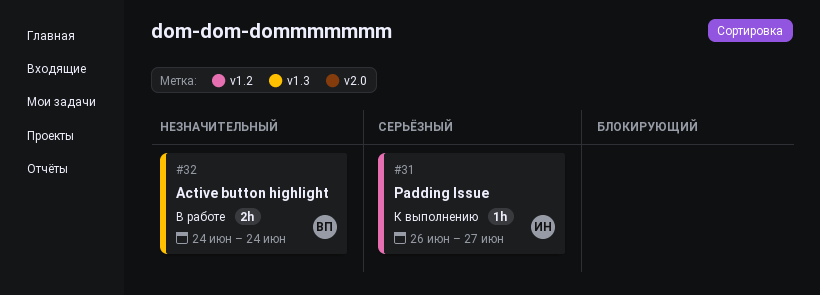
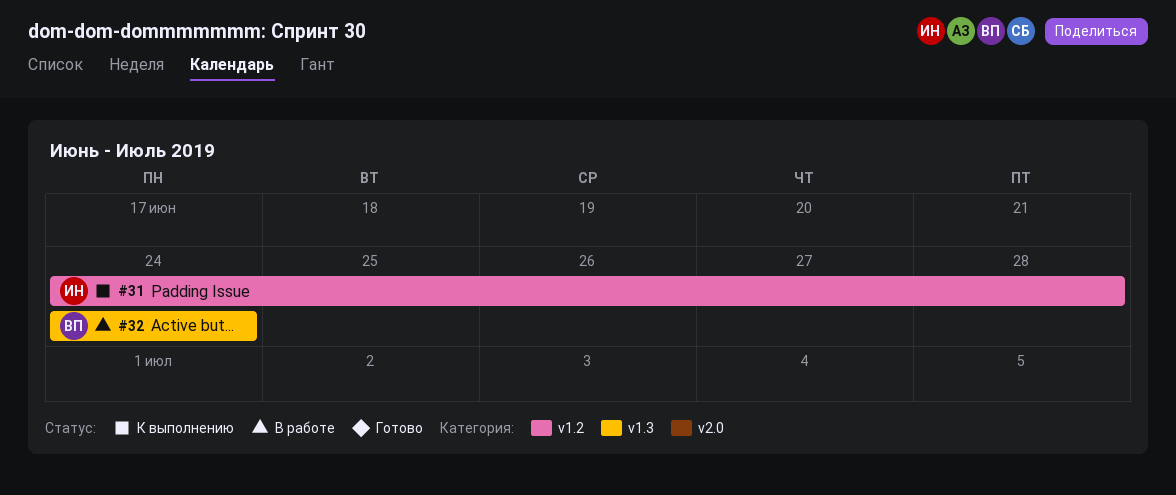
#31, start: Jun 26 -> Jun 24
#31, due: Jun 27 -> Jun 28

